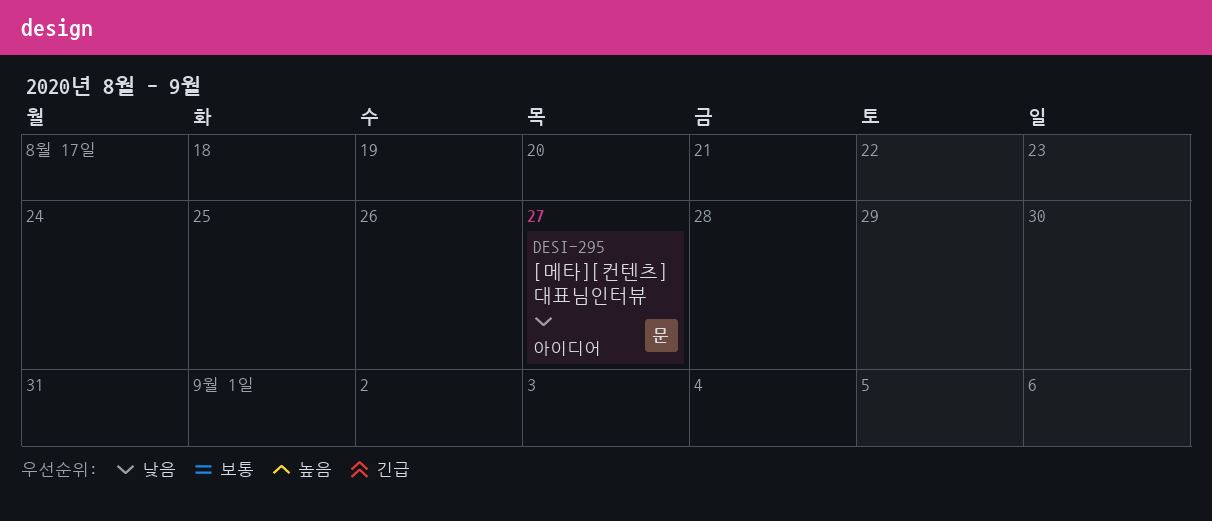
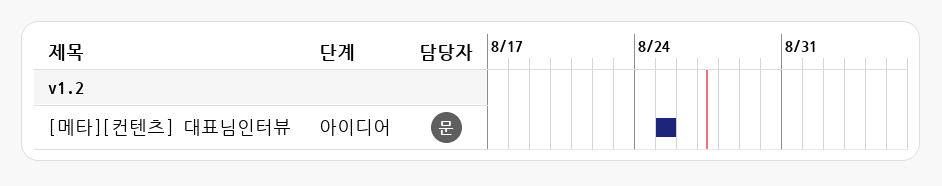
[메타][컨텐츠] 대표님인터뷰, due: Aug 27 -> Aug 25

